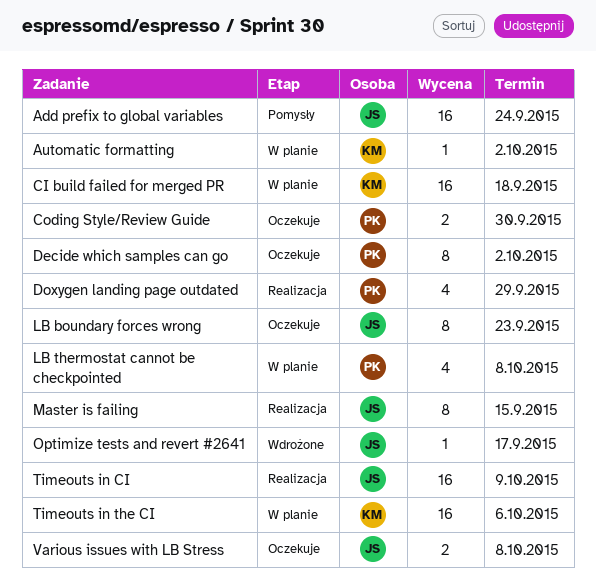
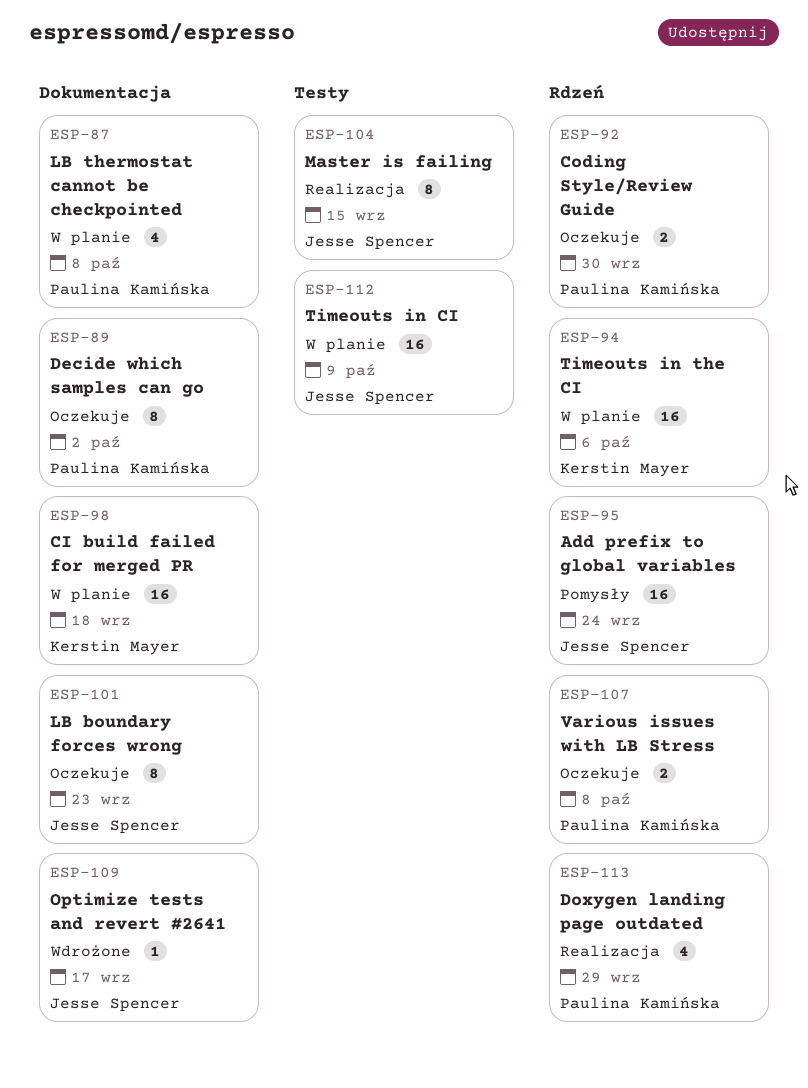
Automatic formatting: present -> none
Timeouts in CI, status: Realizacja -> W planie
Various issues with LB Stress, owner: Jesse Spencer -> Paulina Kamińska

